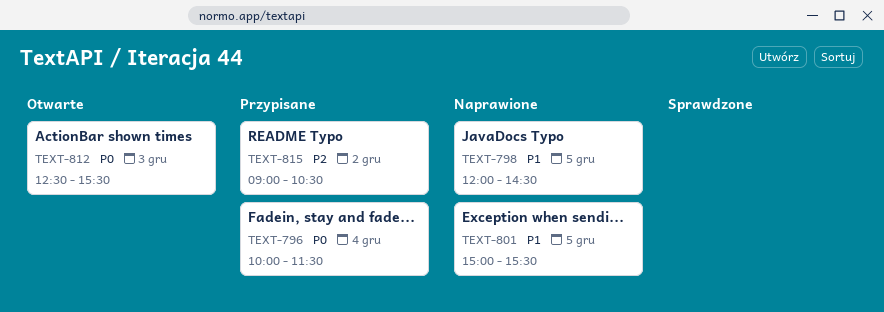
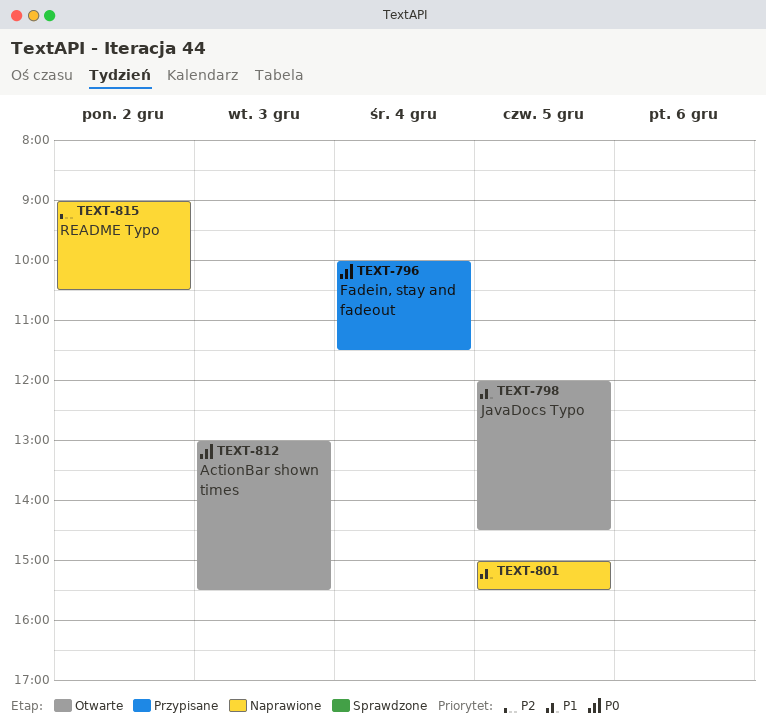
TEXT-798, status: Naprawione -> Otwarte
TEXT-812, begins: 12:30 -> 13:00
TEXT-815, status: Przypisane -> Naprawione

